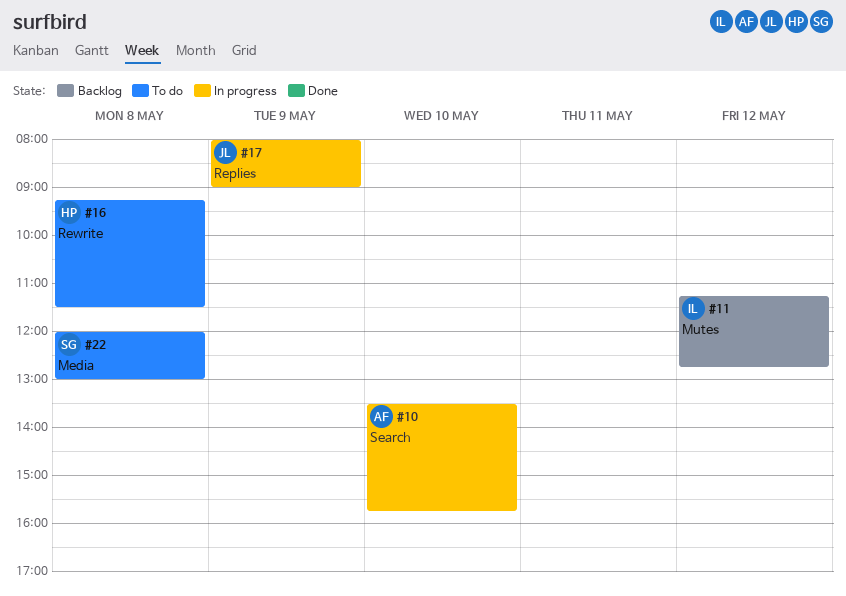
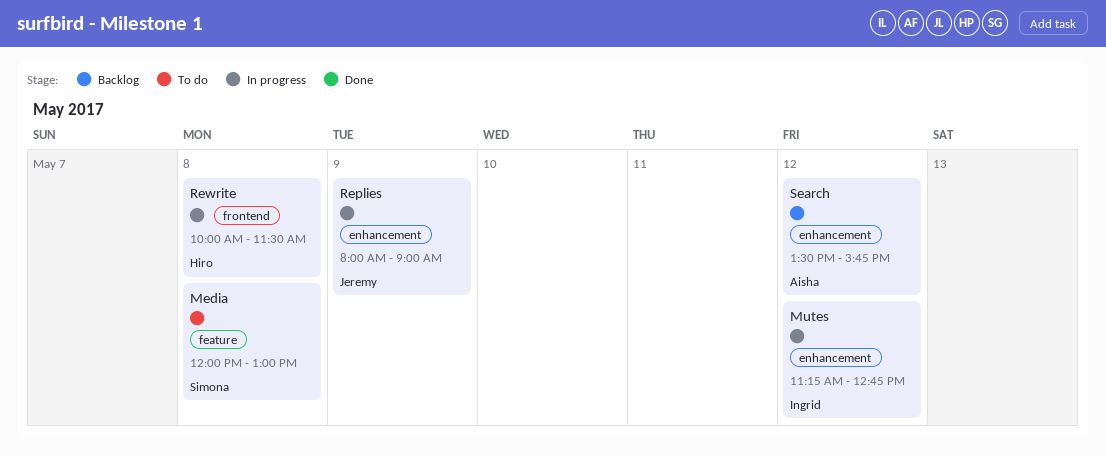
Mutes, status: Backlog -> In progress
Rewrite, status: To do -> In progress
Rewrite, begins: 09:15 -> 10:00
Search, status: In progress -> Backlog
Search, day: May 10 -> May 12

